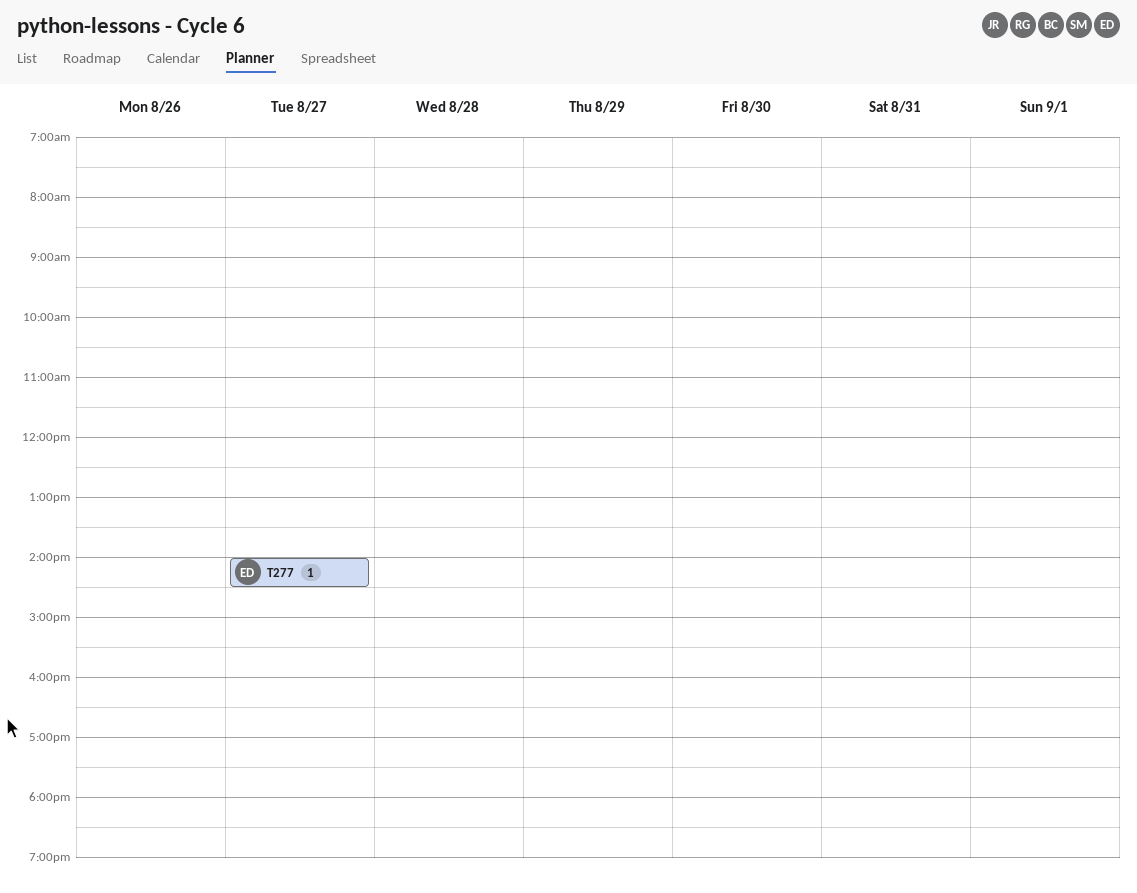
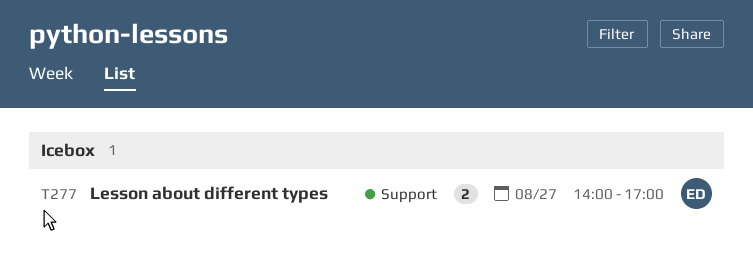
T277, estimate: 1 -> 2
T277, ends: 14:30 -> 17:00

